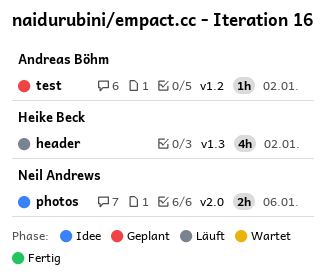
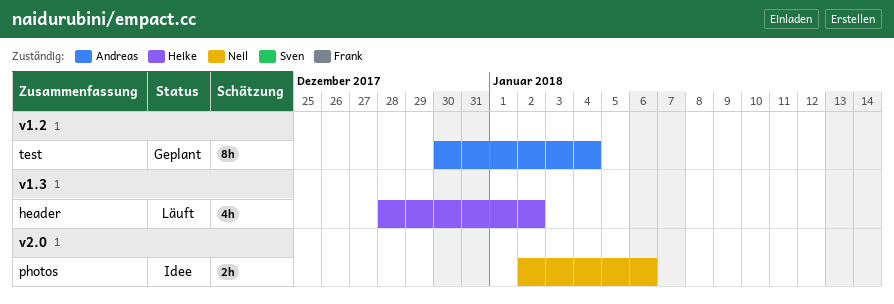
test, estimate: 1h -> 8h
test, due: Jan 2 -> Jan 4

